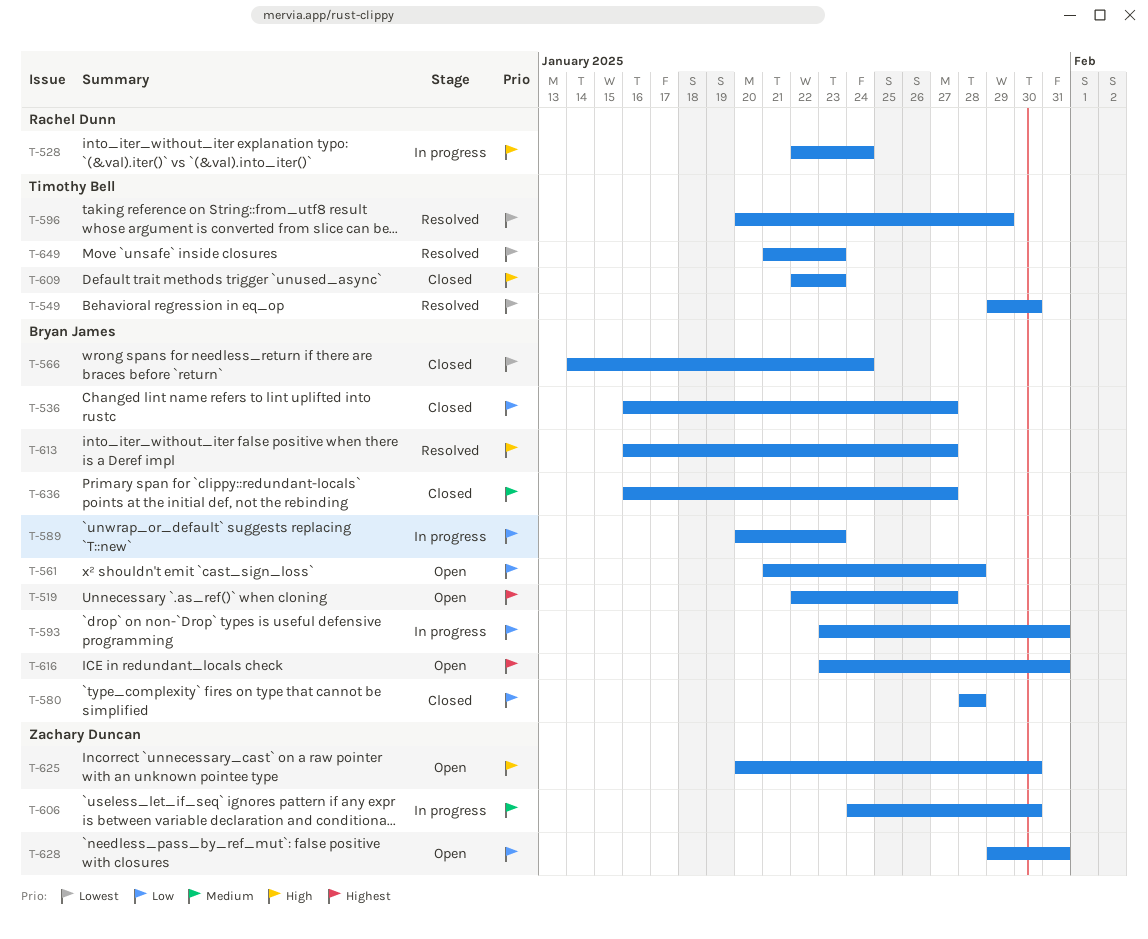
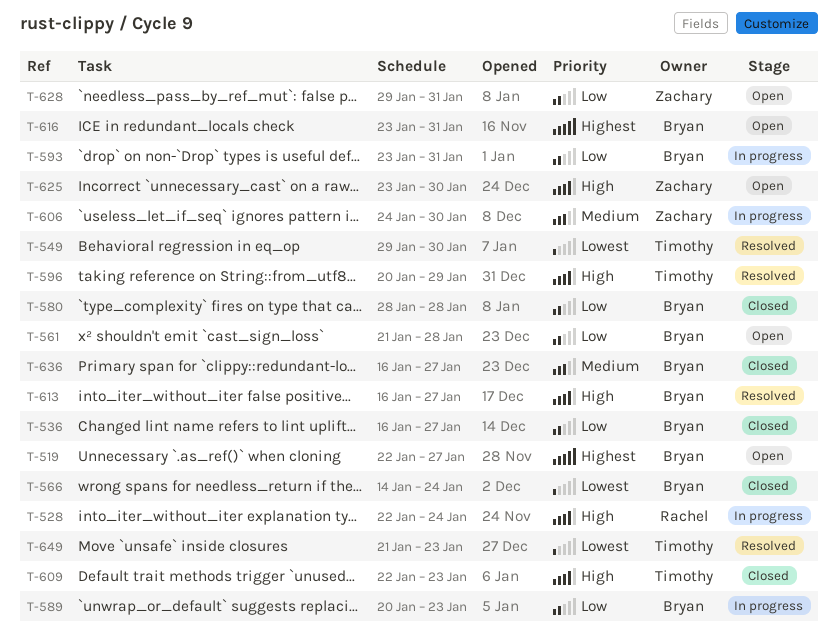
T-596, priority: Lowest -> High
T-625, start: Jan 20 -> Jan 23

